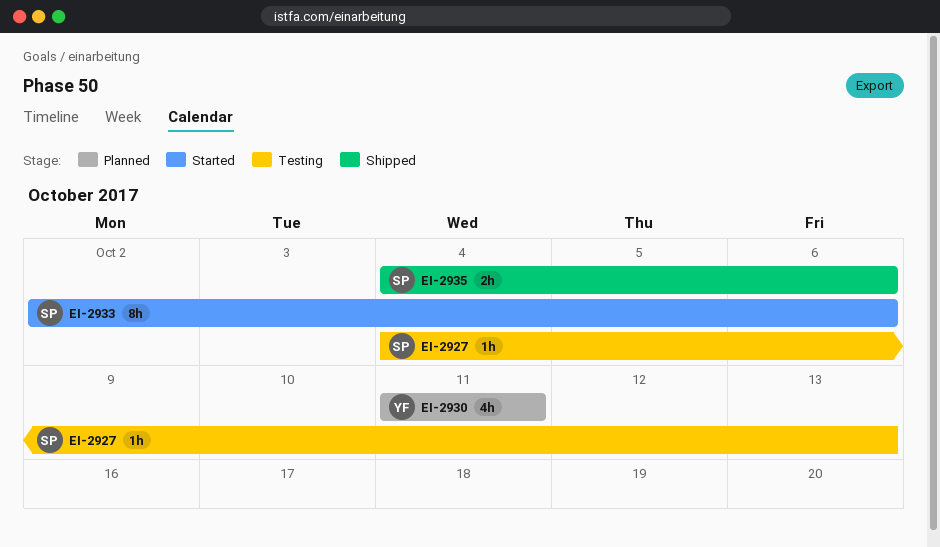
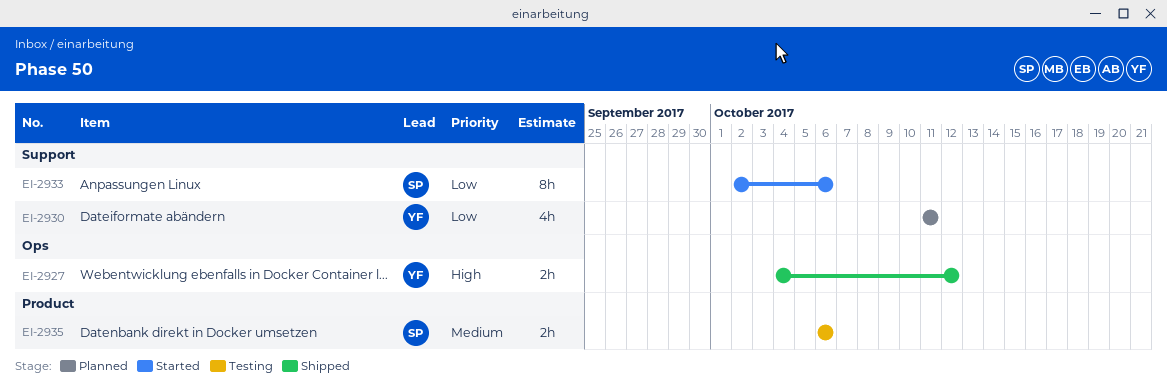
EI-2927, status: Testing -> Shipped
EI-2927, owner: SP -> YF
EI-2927, estimate: 1h -> 2h
EI-2927, due: Oct 13 -> Oct 12
EI-2935, status: Shipped -> Testing
EI-2935, start: Oct 4 -> Oct 6

